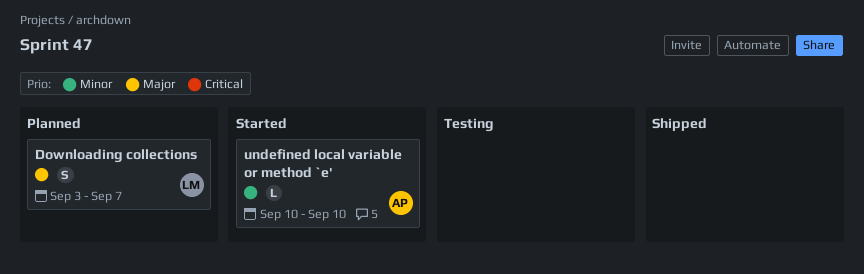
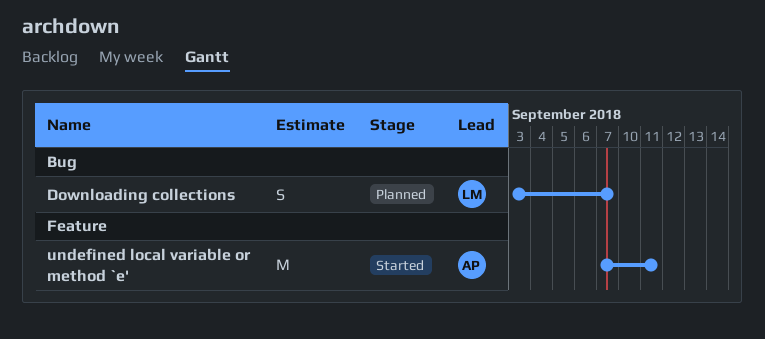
undefined local variable or method `e', estimate: L -> M
undefined local variable or method `e', start: Sep 10 -> Sep 7
undefined local variable or method `e', due: Sep 10 -> Sep 11

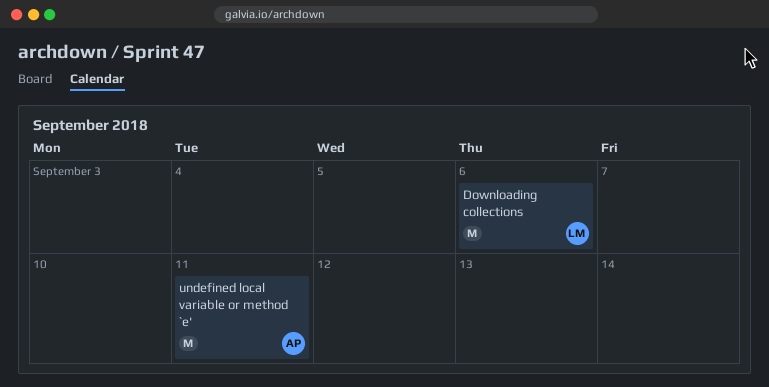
Downloading collections, estimate: S -> M
Downloading collections, due: Sep 7 -> Sep 6

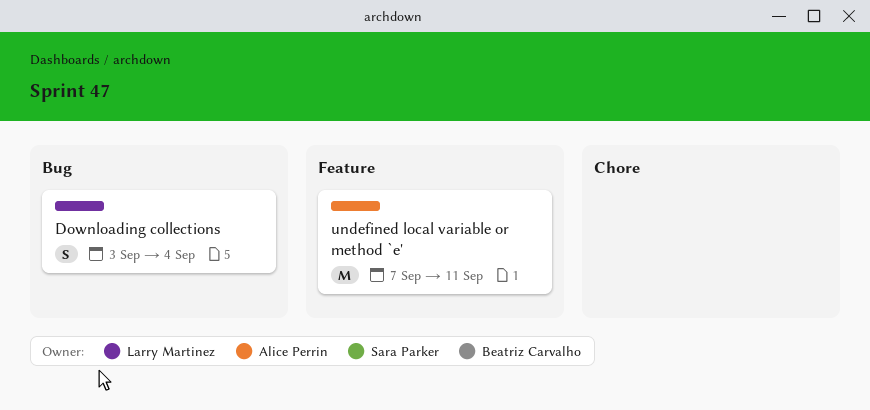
Downloading collections, estimate: M -> S
Downloading collections, due: Sep 6 -> Sep 4

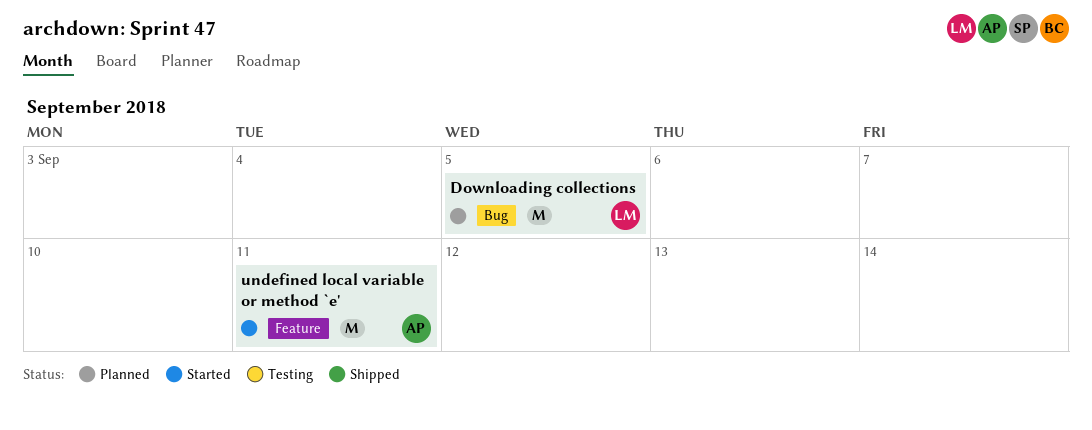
Downloading collections, estimate: S -> M
Downloading collections, due: Sep 4 -> Sep 5

